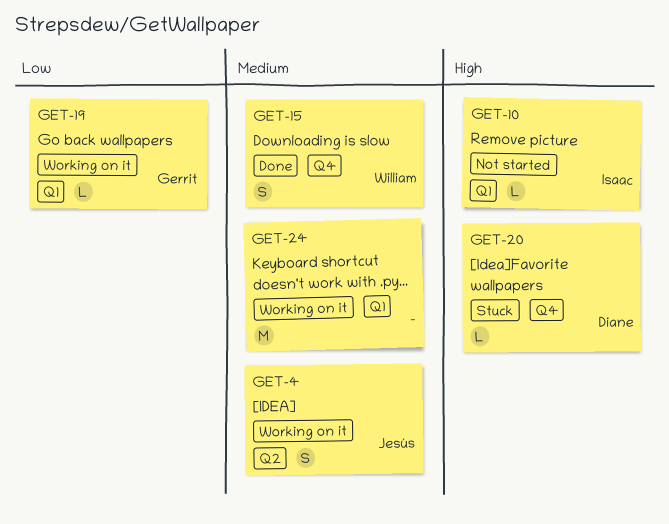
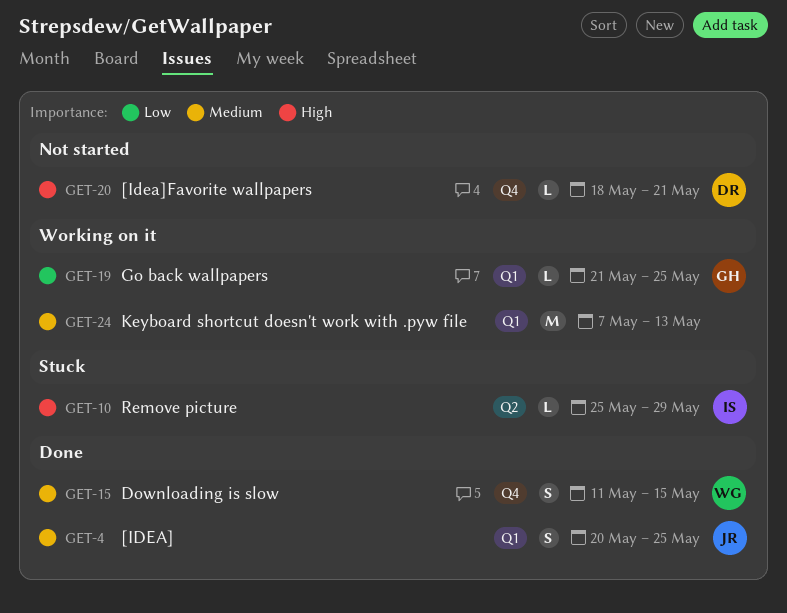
GET-4, status: Working on it -> Done
GET-4, label: Q2 -> Q1
GET-10, status: Not started -> Stuck
GET-10, label: Q1 -> Q2
GET-20, status: Stuck -> Not started

